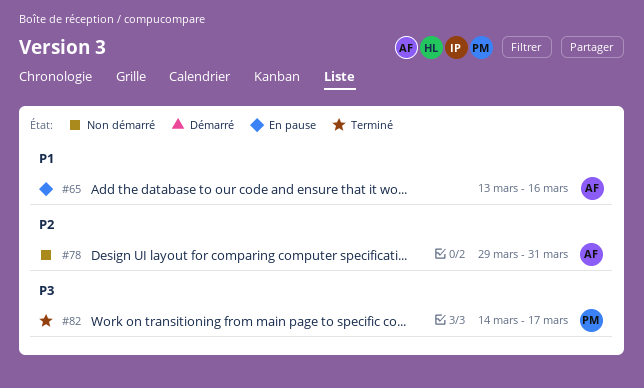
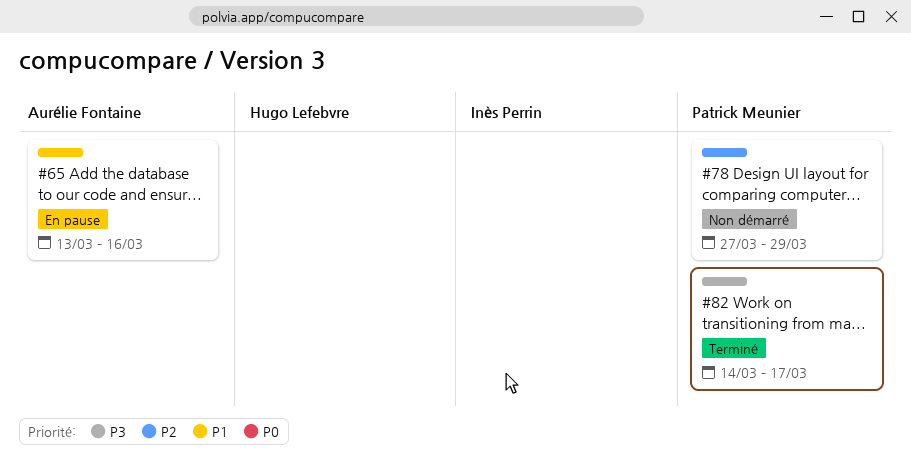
#78, owner: Aurélie Fontaine -> Patrick Meunier
#78, start: Mar 29 -> Mar 27
#78, due: Mar 31 -> Mar 29

